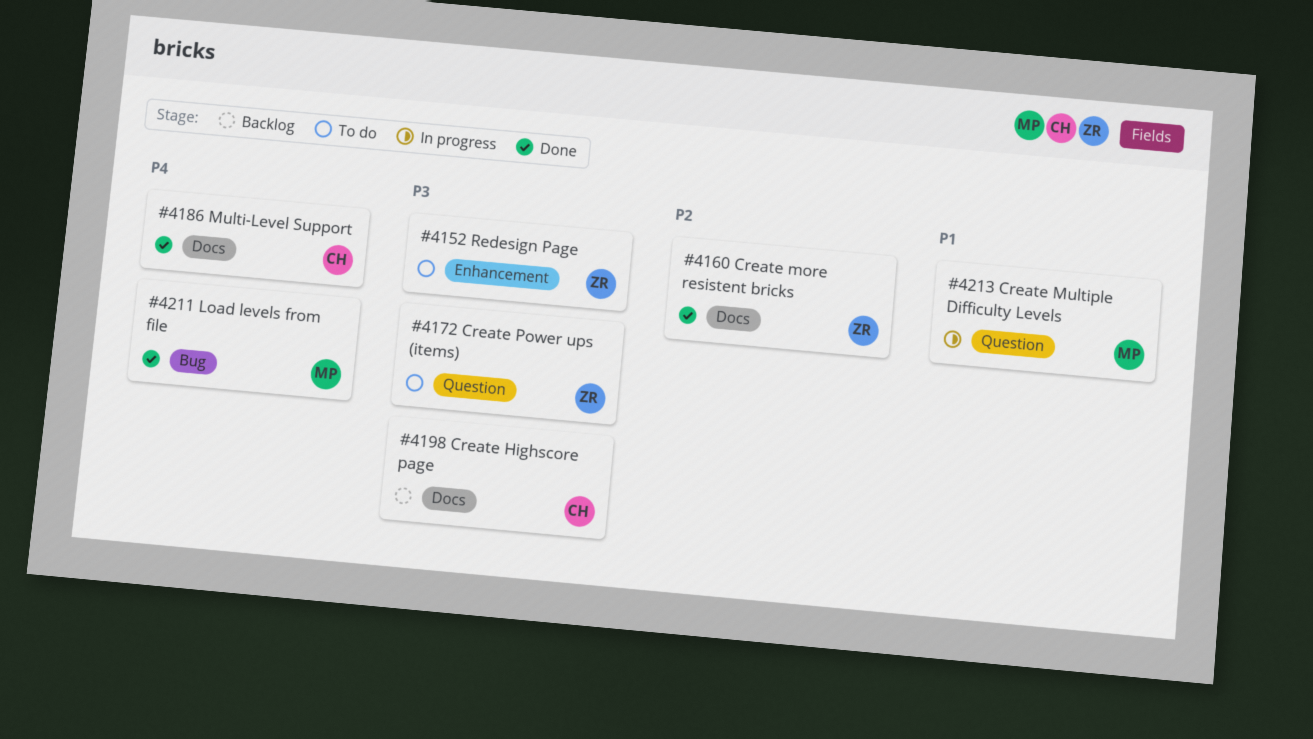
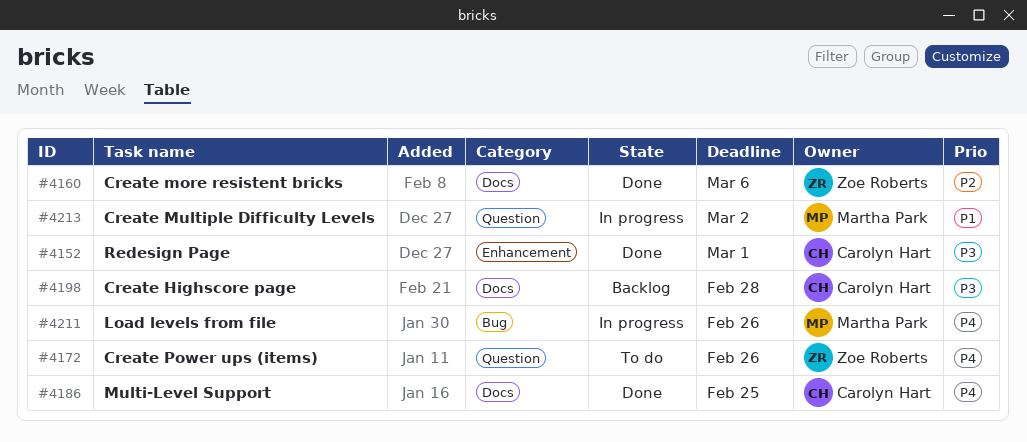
#4152, status: To do -> Done
#4152, owner: Zoe Roberts -> Carolyn Hart
#4172, priority: P3 -> P4
#4211, status: Done -> In progress

